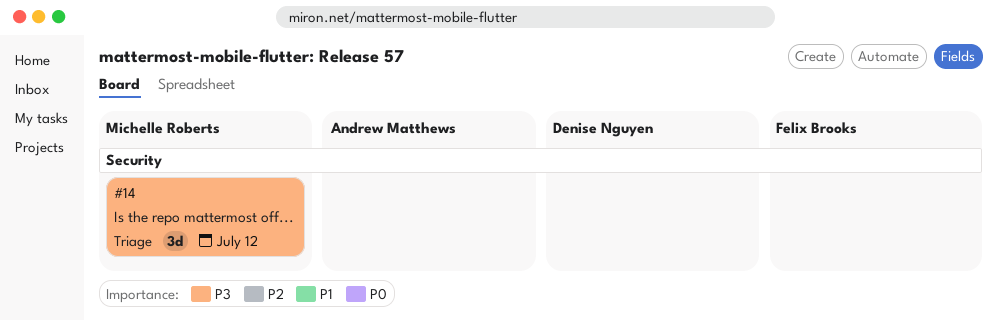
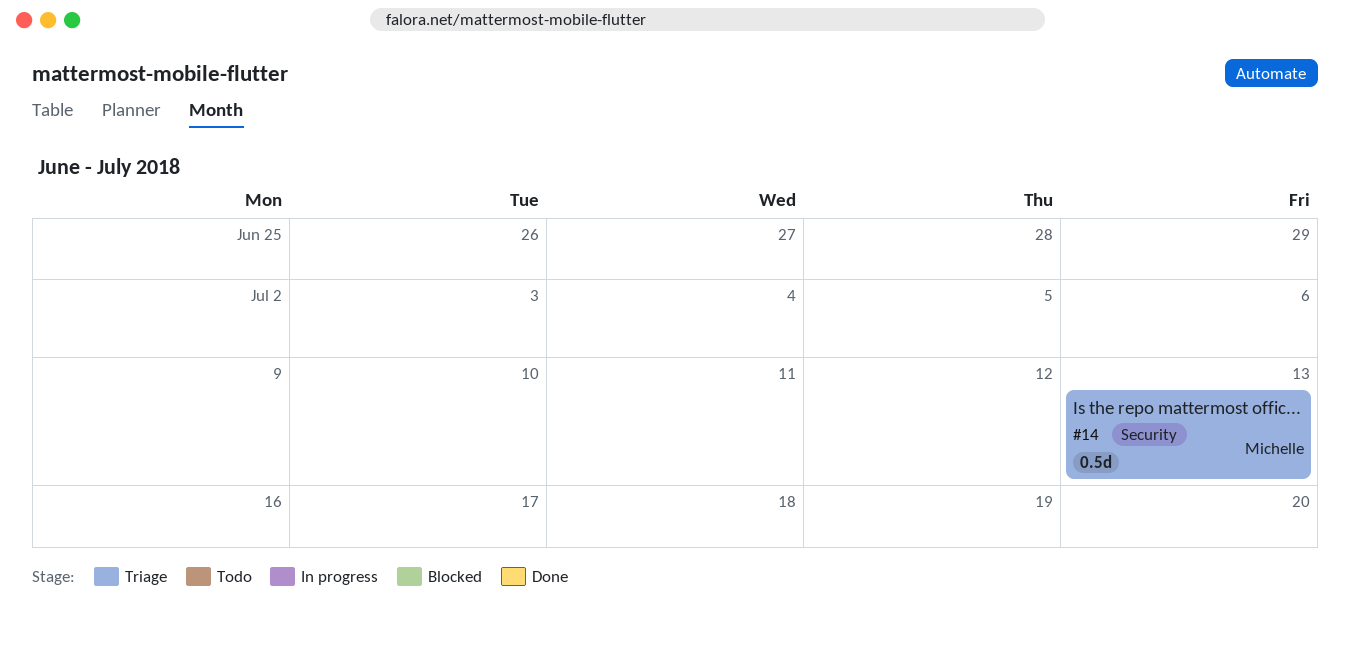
#14, estimate: 3d -> 0.5d
#14, due: Jul 12 -> Jul 13

